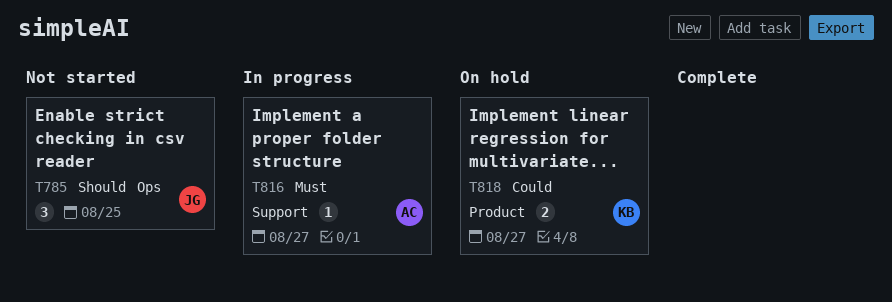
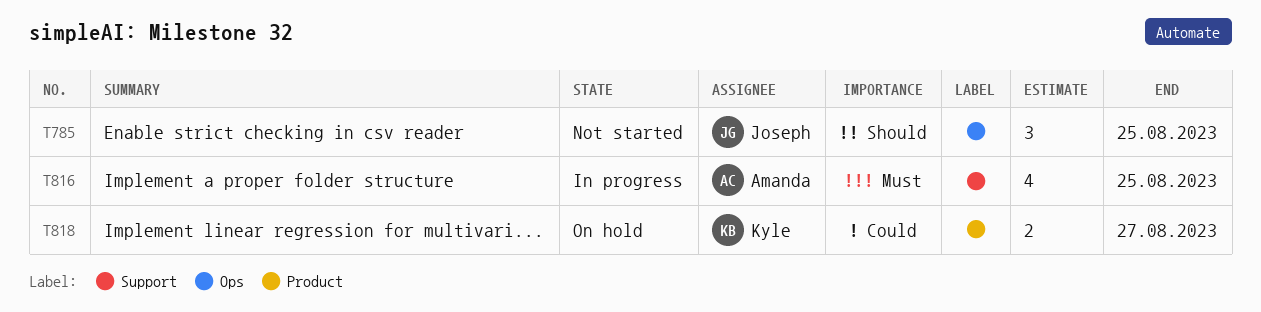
T816, estimate: 1 -> 4
T816, due: Aug 27 -> Aug 25

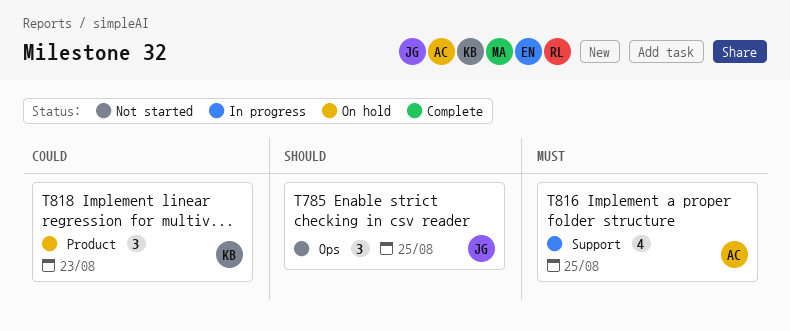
T818, estimate: 2 -> 3
T818, due: Aug 27 -> Aug 23

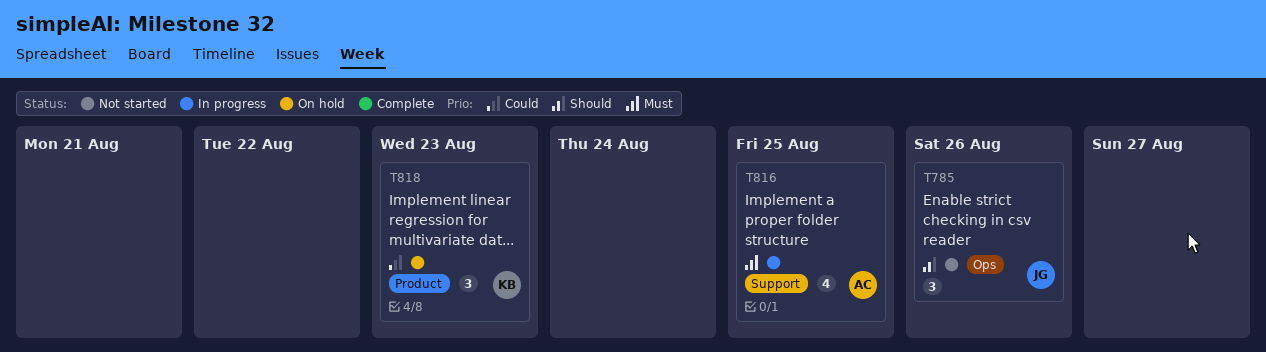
T785, due: Aug 25 -> Aug 26

